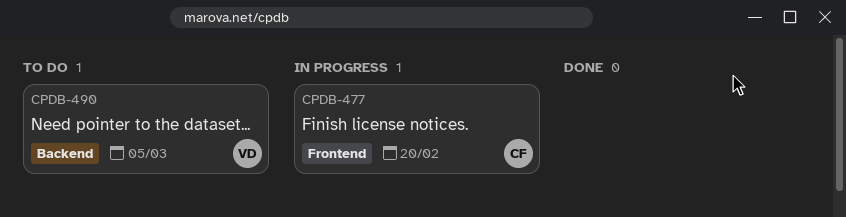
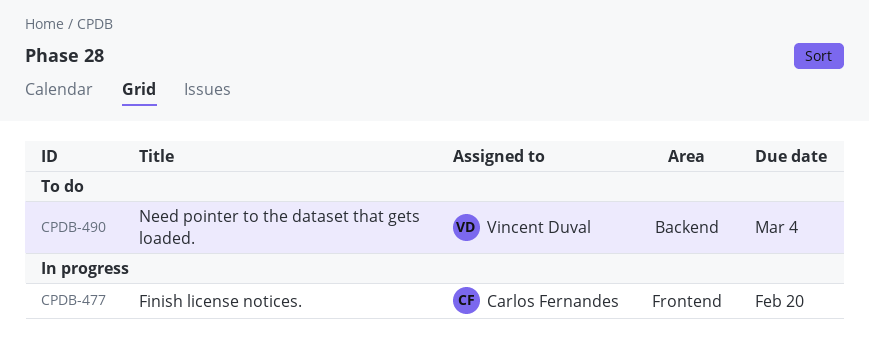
CPDB-490, due: Mar 5 -> Mar 4

